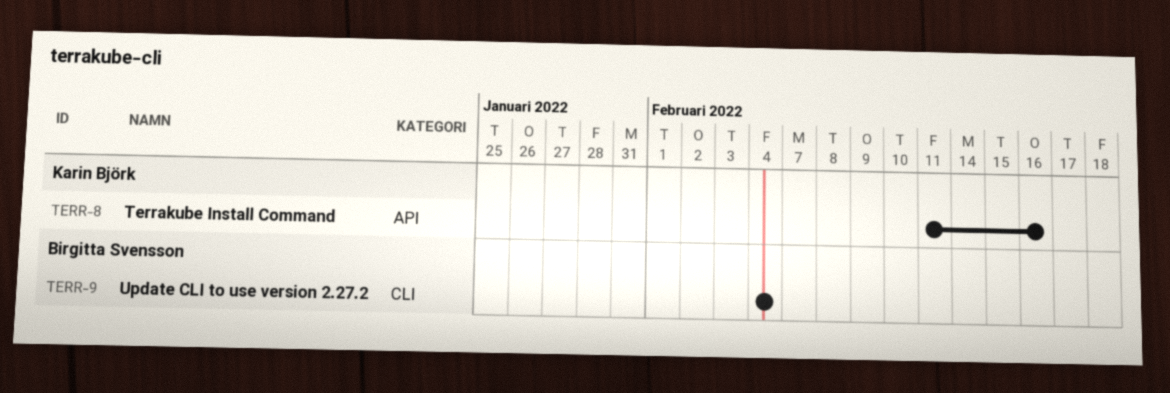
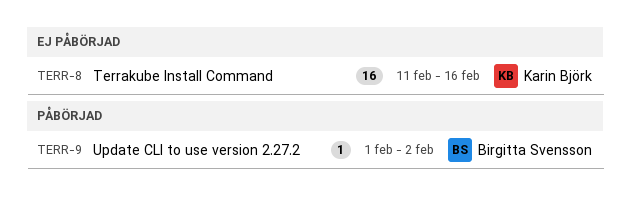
TERR-9, start: Feb 4 -> Feb 1
TERR-9, due: Feb 4 -> Feb 2

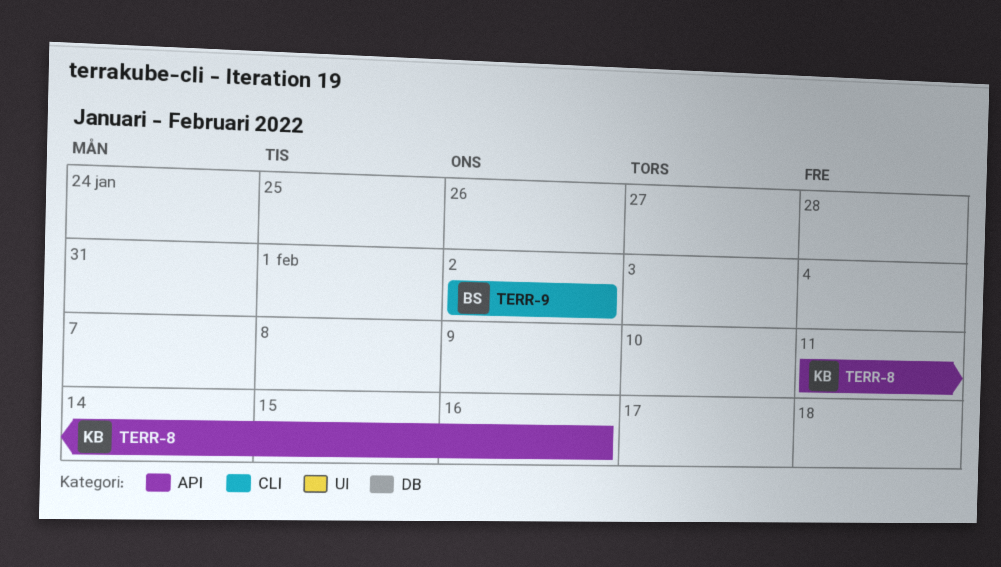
TERR-9, start: Feb 1 -> Feb 2

